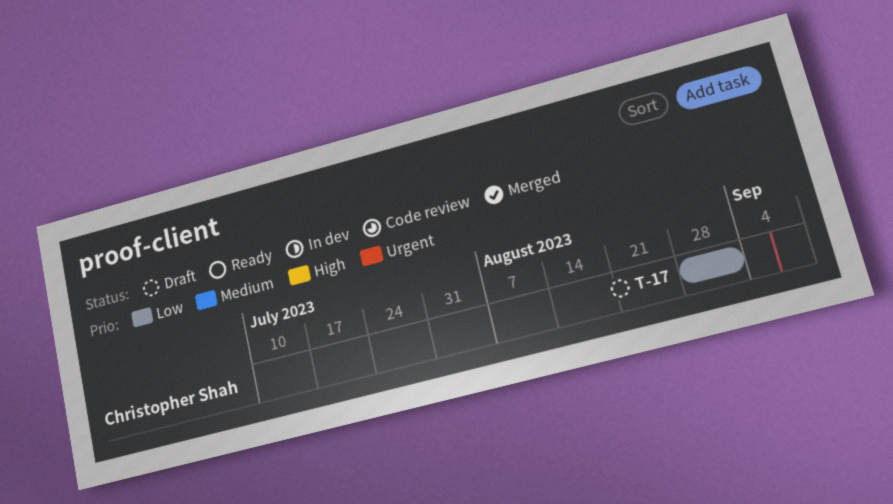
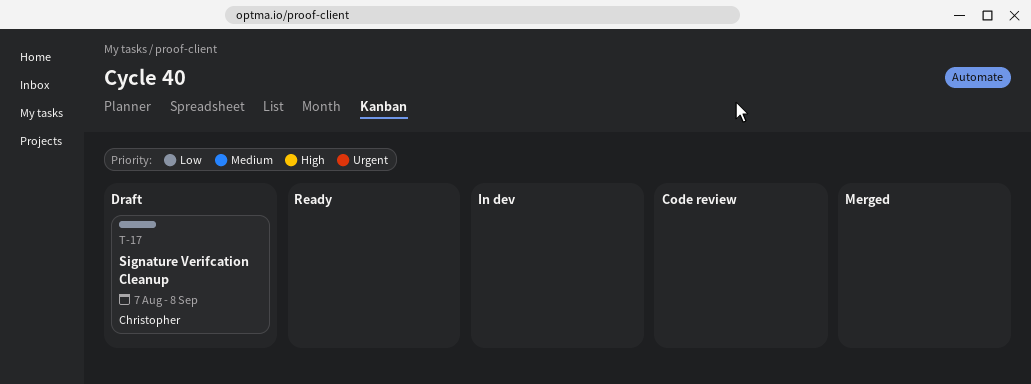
T-17, start: Aug 28 -> Aug 7
T-17, due: Sep 1 -> Sep 8

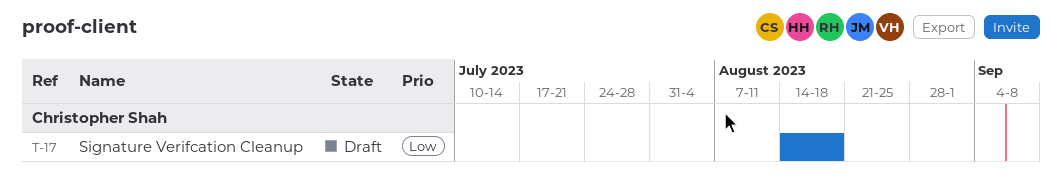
T-17, start: Aug 7 -> Aug 14
T-17, due: Sep 8 -> Aug 18

